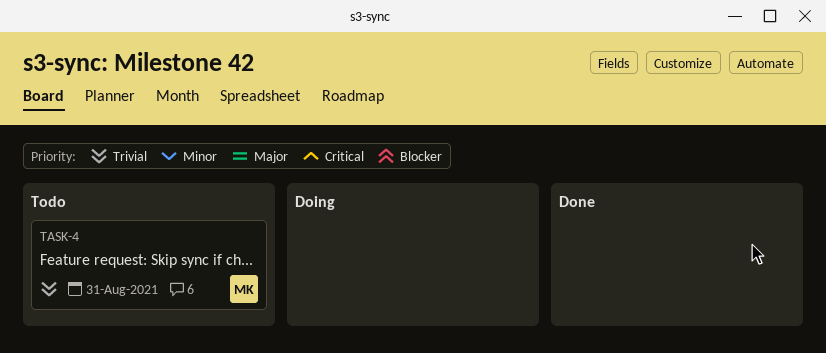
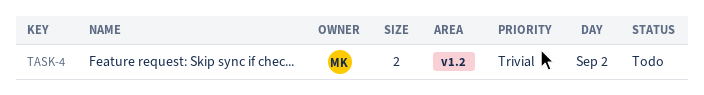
TASK-4, day: Aug 31 -> Sep 2

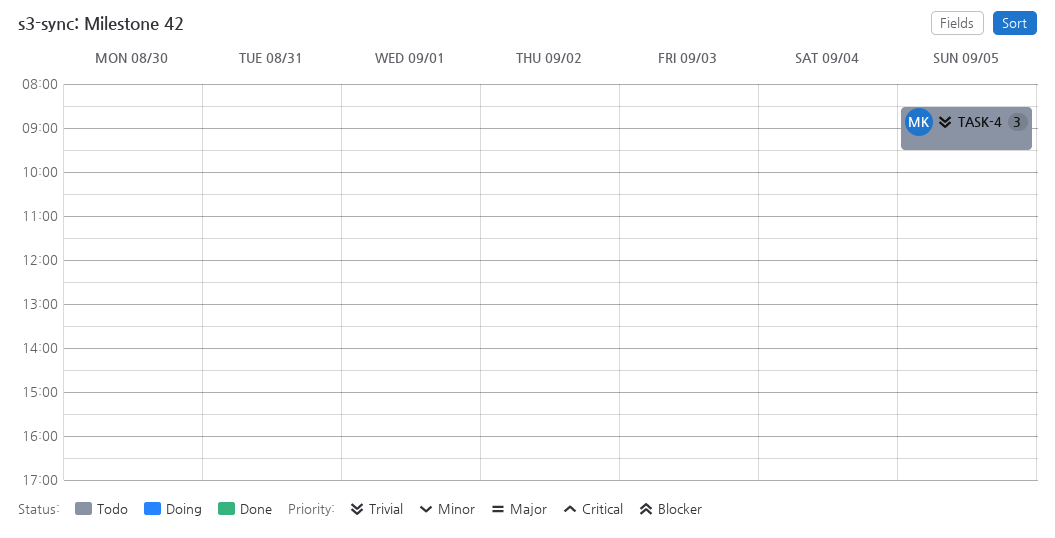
TASK-4, estimate: 2 -> 3
TASK-4, day: Sep 2 -> Sep 5

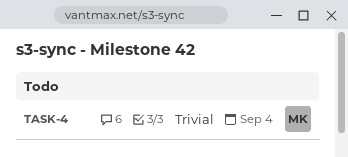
TASK-4, day: Sep 5 -> Sep 4

